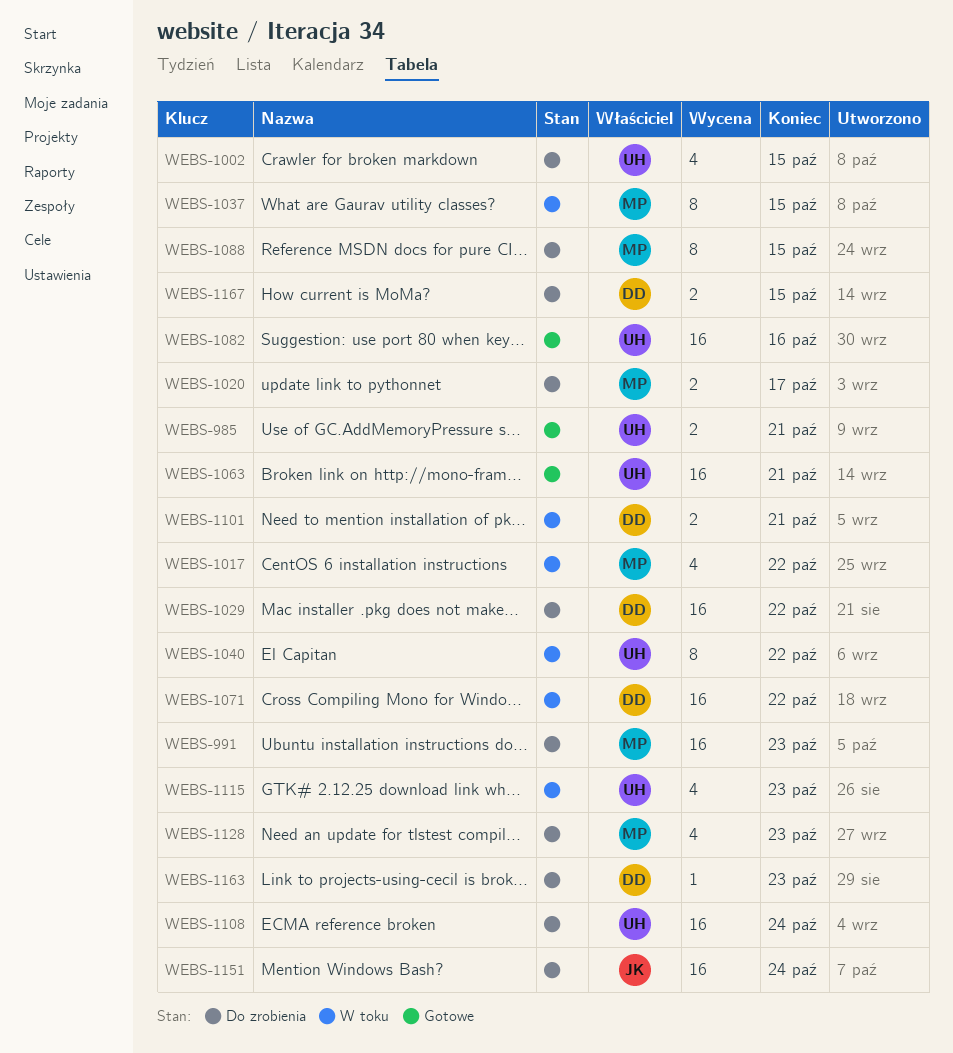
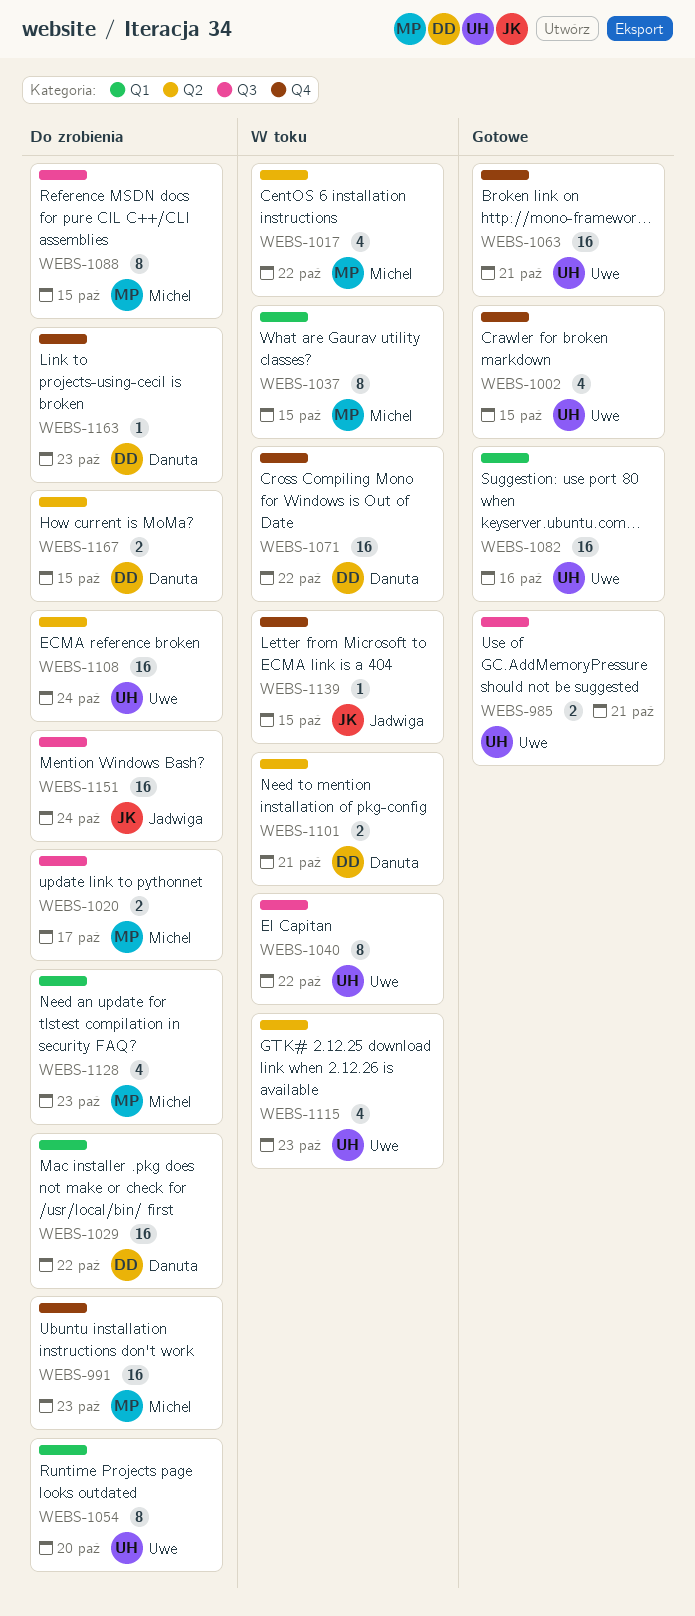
WEBS-1002, status: Do zrobienia -> Gotowe
WEBS-1054: none -> present
WEBS-1139: none -> present

